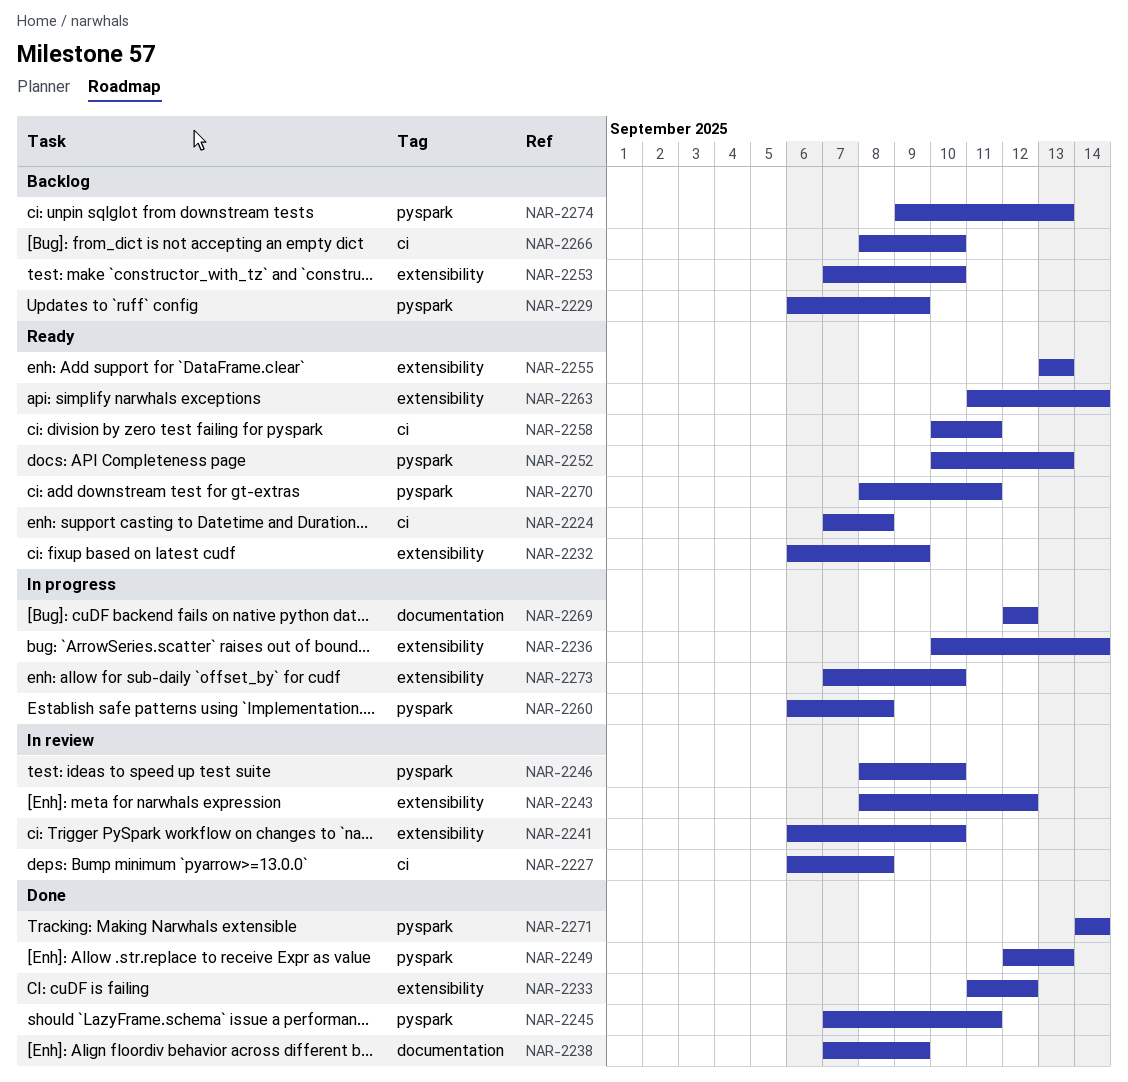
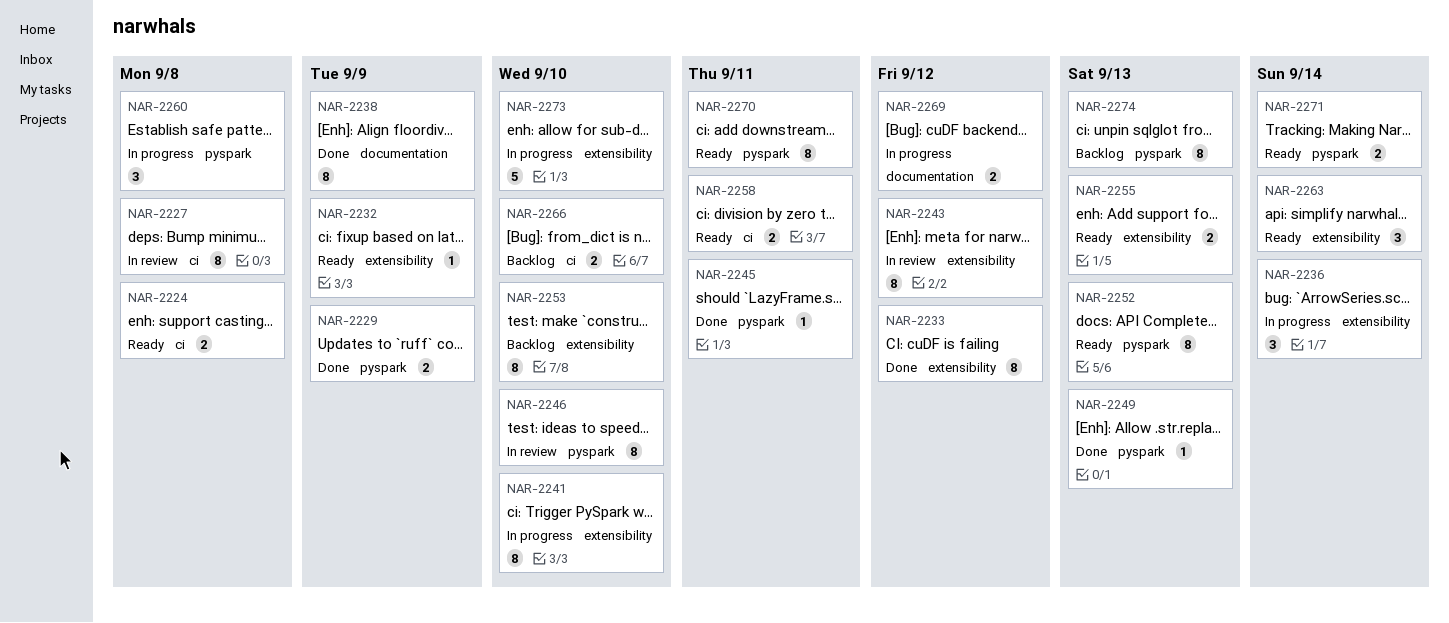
NAR-2229, status: Backlog -> Done
NAR-2241, status: In review -> In progress
NAR-2271, status: Done -> Ready

